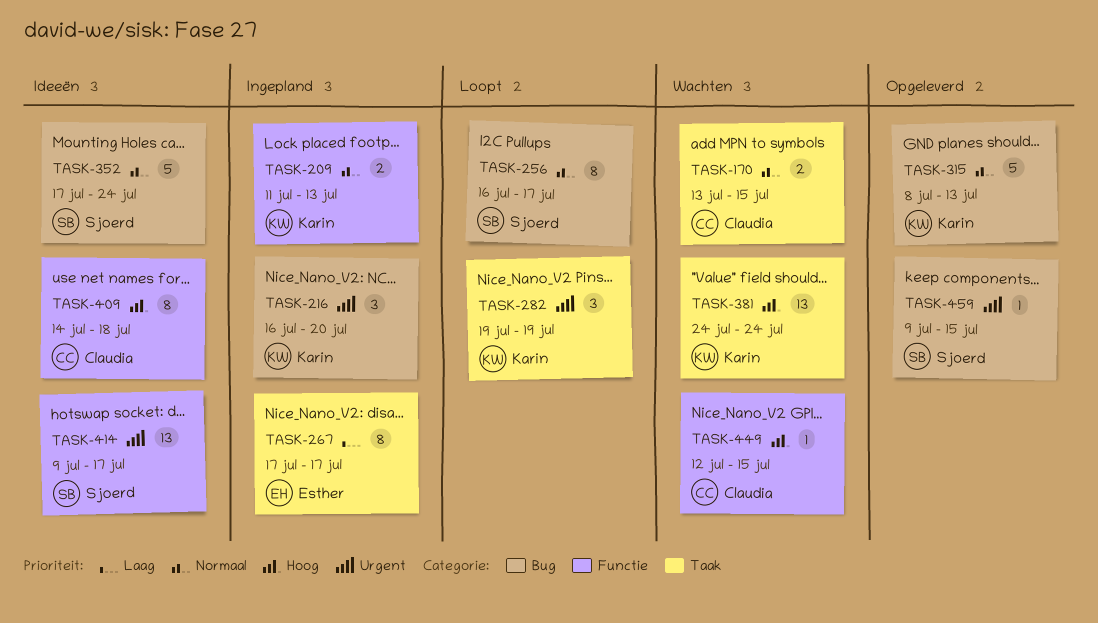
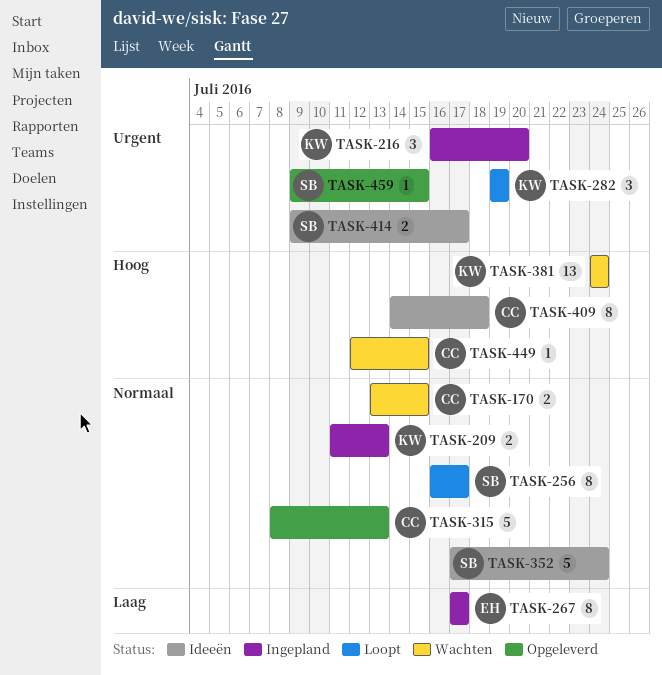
TASK-315, owner: Karin -> Claudia
TASK-414, estimate: 13 -> 2

